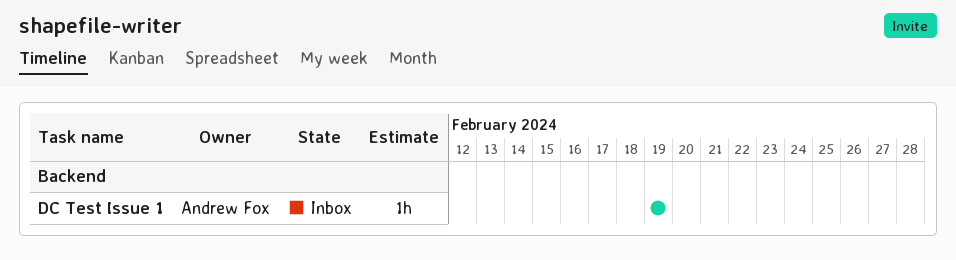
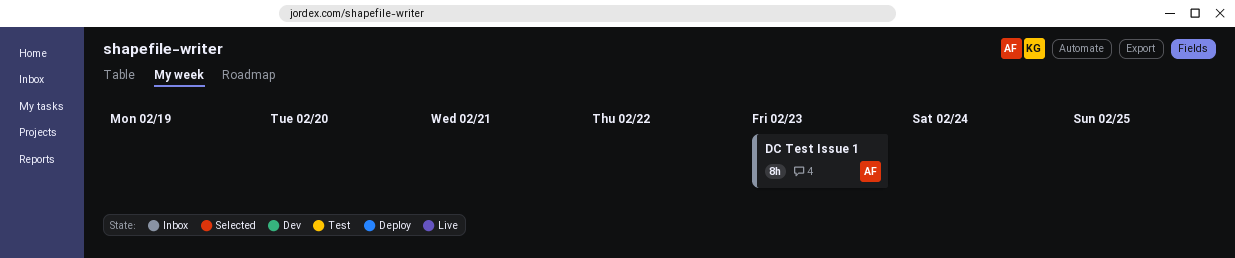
DC Test Issue 1, estimate: 1h -> 8h
DC Test Issue 1, due: Feb 19 -> Feb 23

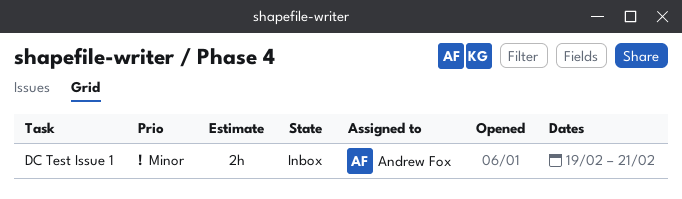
DC Test Issue 1, estimate: 8h -> 2h
DC Test Issue 1, due: Feb 23 -> Feb 21

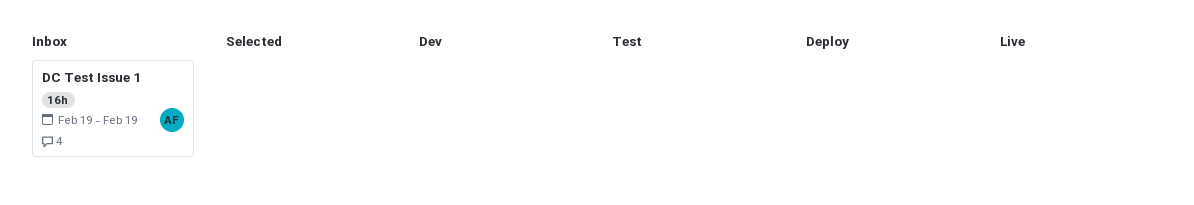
DC Test Issue 1, estimate: 2h -> 16h
DC Test Issue 1, due: Feb 21 -> Feb 19

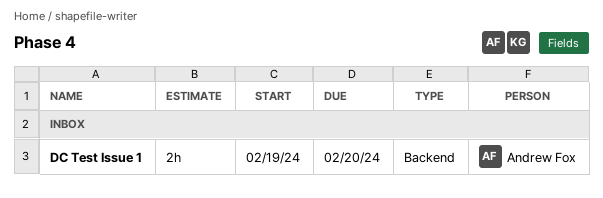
DC Test Issue 1, estimate: 16h -> 2h
DC Test Issue 1, due: Feb 19 -> Feb 20

